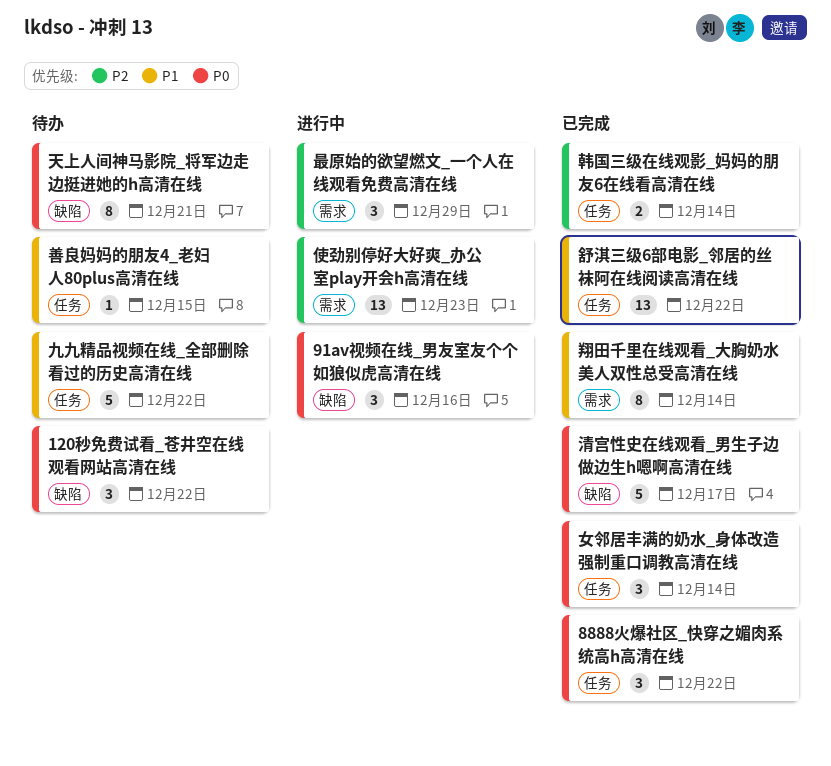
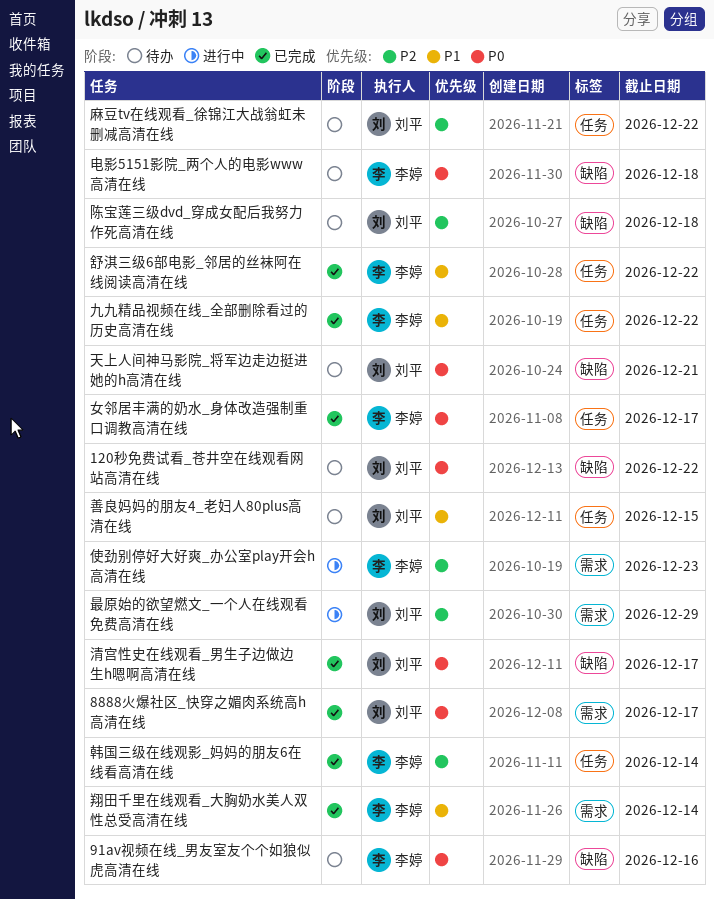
8888火爆社区_快穿之媚肉系统高h高清在线, label: 任务 -> 需求
8888火爆社区_快穿之媚肉系统高h高清在线, due: Dec 22 -> Dec 17
91av视频在线_男友室友个个如狼似虎高清在线, status: 进行中 -> 待办
九九精品视频在线_全部删除看过的历史高清在线, status: 待办 -> 已完成
女邻居丰满的奶水_身体改造强制重口调教高清在线, due: Dec 14 -> Dec 17
电影5151影院_两个人的电影www高清在线: none -> present
陈宝莲三级dvd_穿成女配后我努力作死高清在线: none -> present
麻豆tv在线观看_徐锦江大战翁虹未删减高清在线: none -> present

